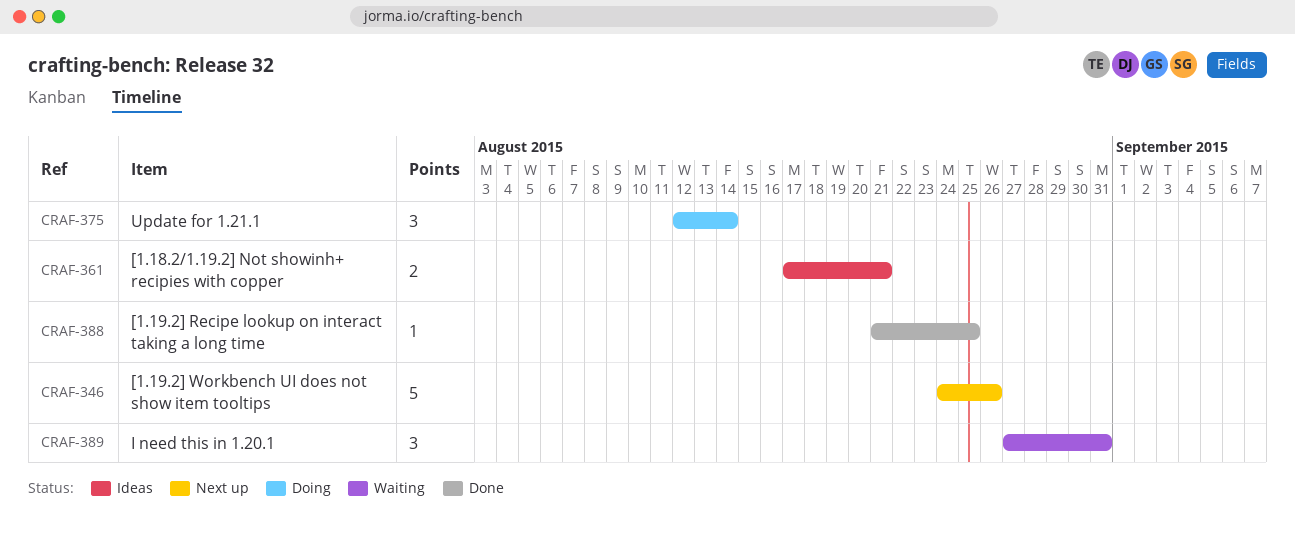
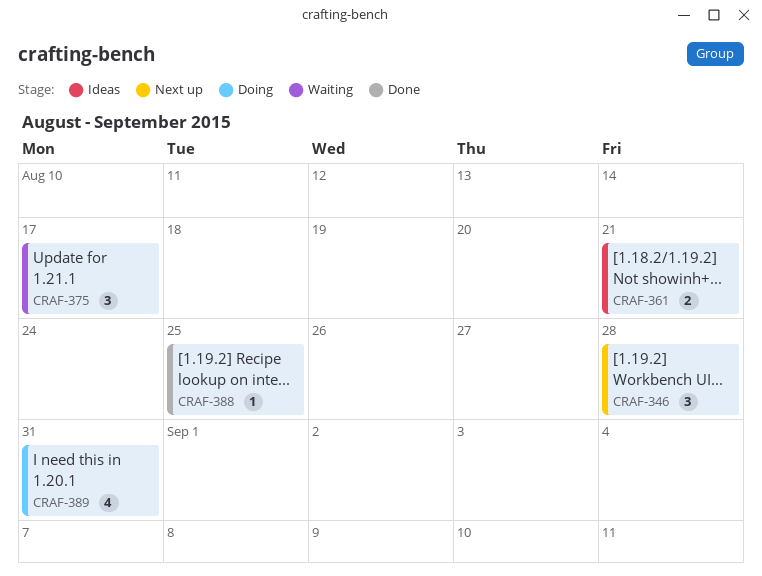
CRAF-346, estimate: 5 -> 3
CRAF-346, due: Aug 26 -> Aug 28
CRAF-375, status: Doing -> Waiting
CRAF-375, due: Aug 14 -> Aug 17
CRAF-389, status: Waiting -> Doing
CRAF-389, estimate: 3 -> 4

